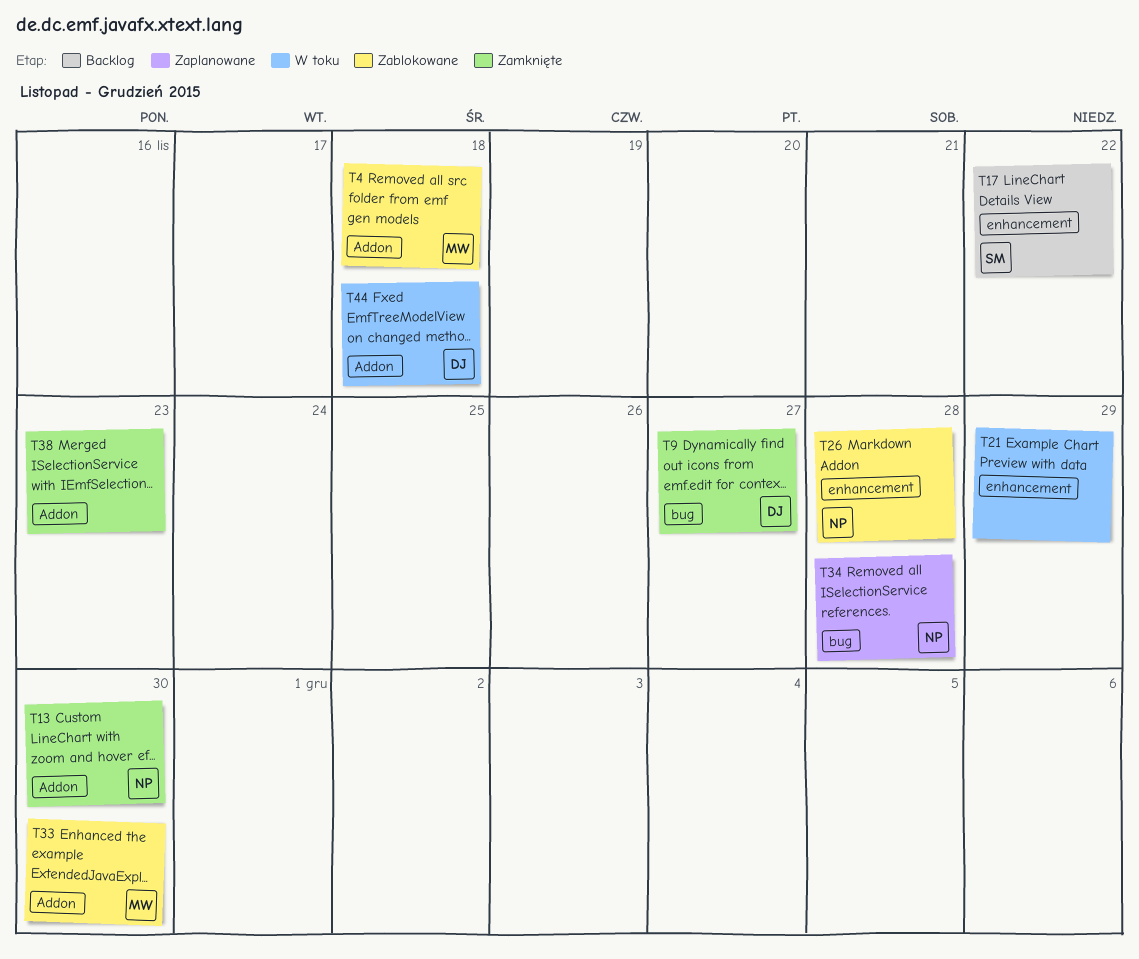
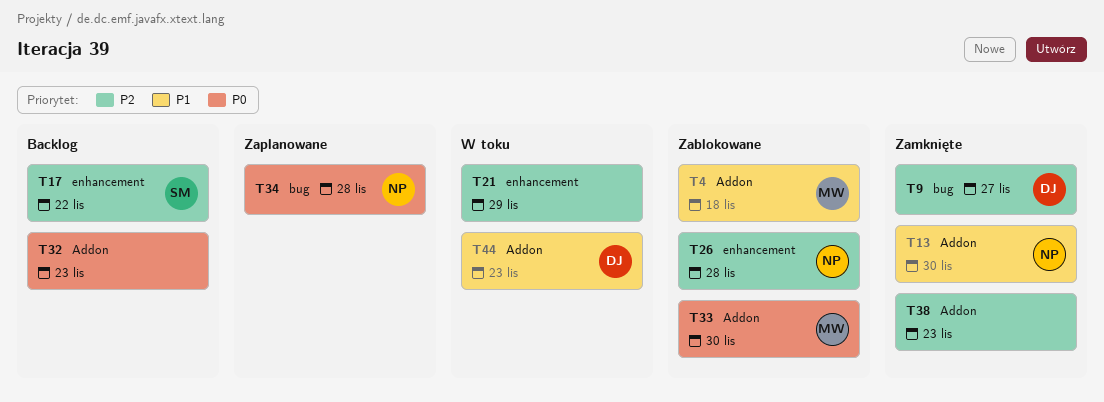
T32: none -> present
T44, due: Nov 18 -> Nov 23

